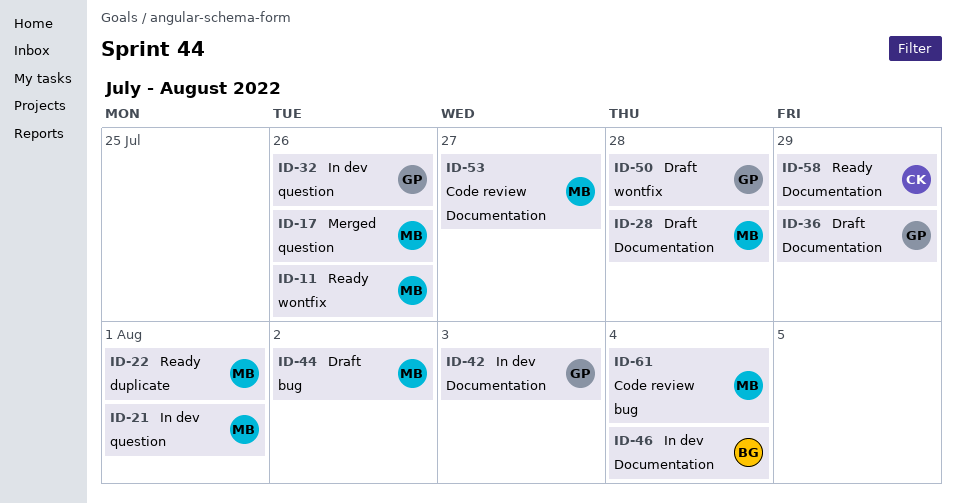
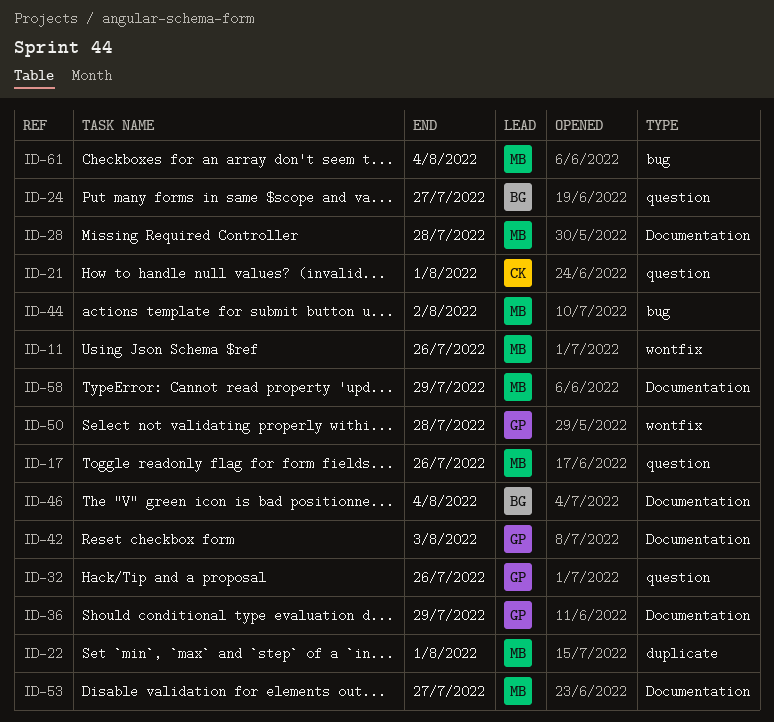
ID-21, owner: MB -> CK
ID-24: none -> present
ID-58, owner: CK -> MB

